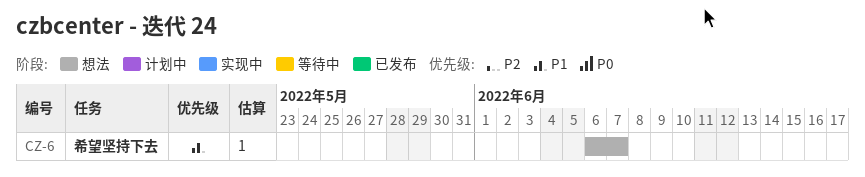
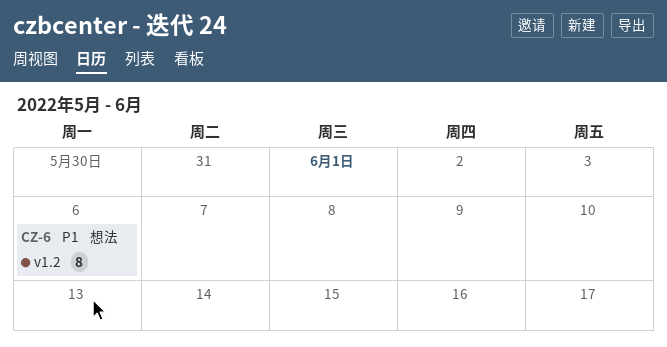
CZ-6, estimate: 1 -> 8
CZ-6, due: Jun 7 -> Jun 6

